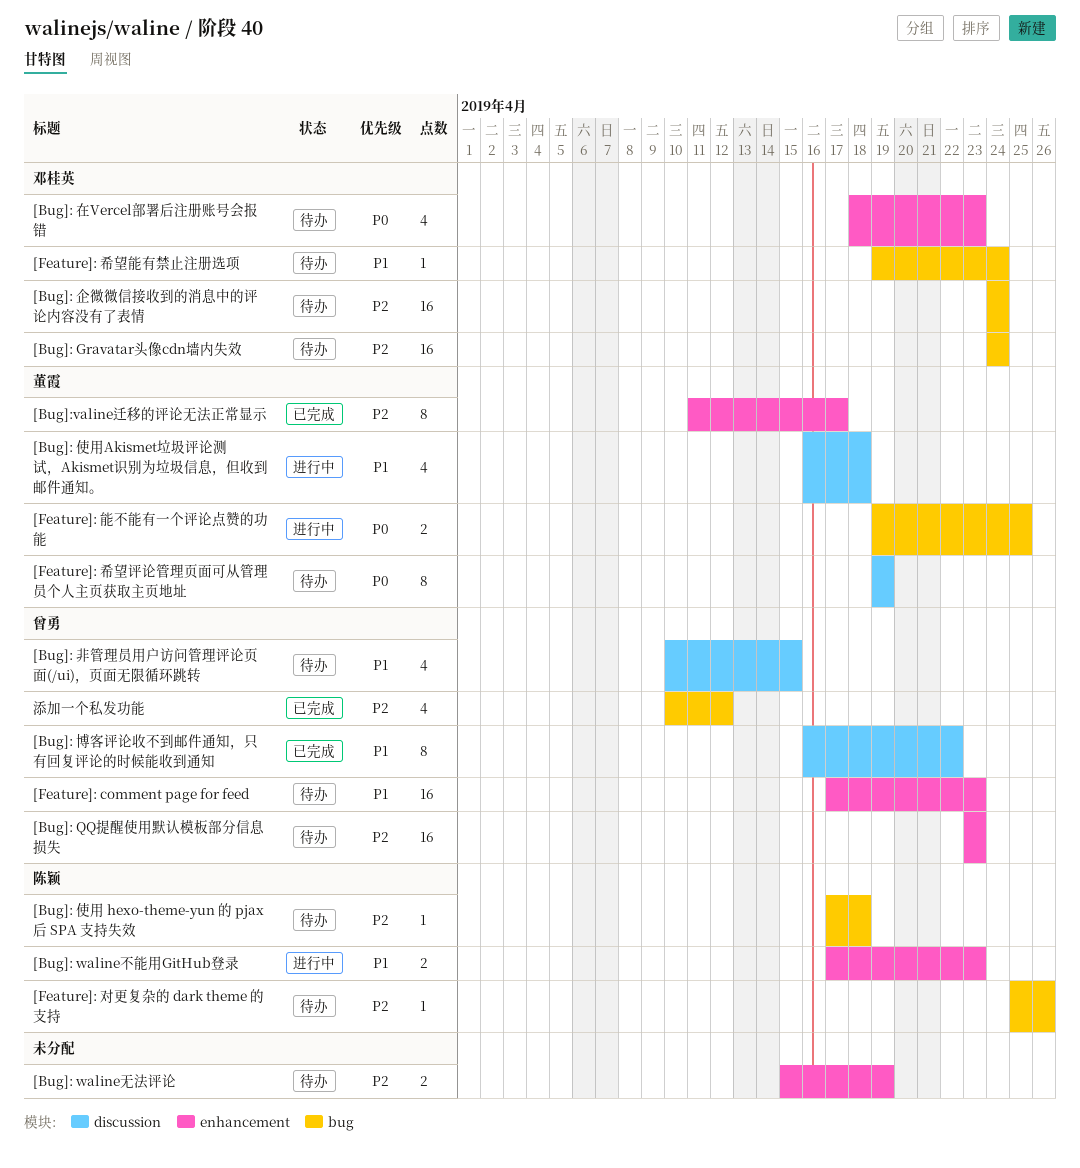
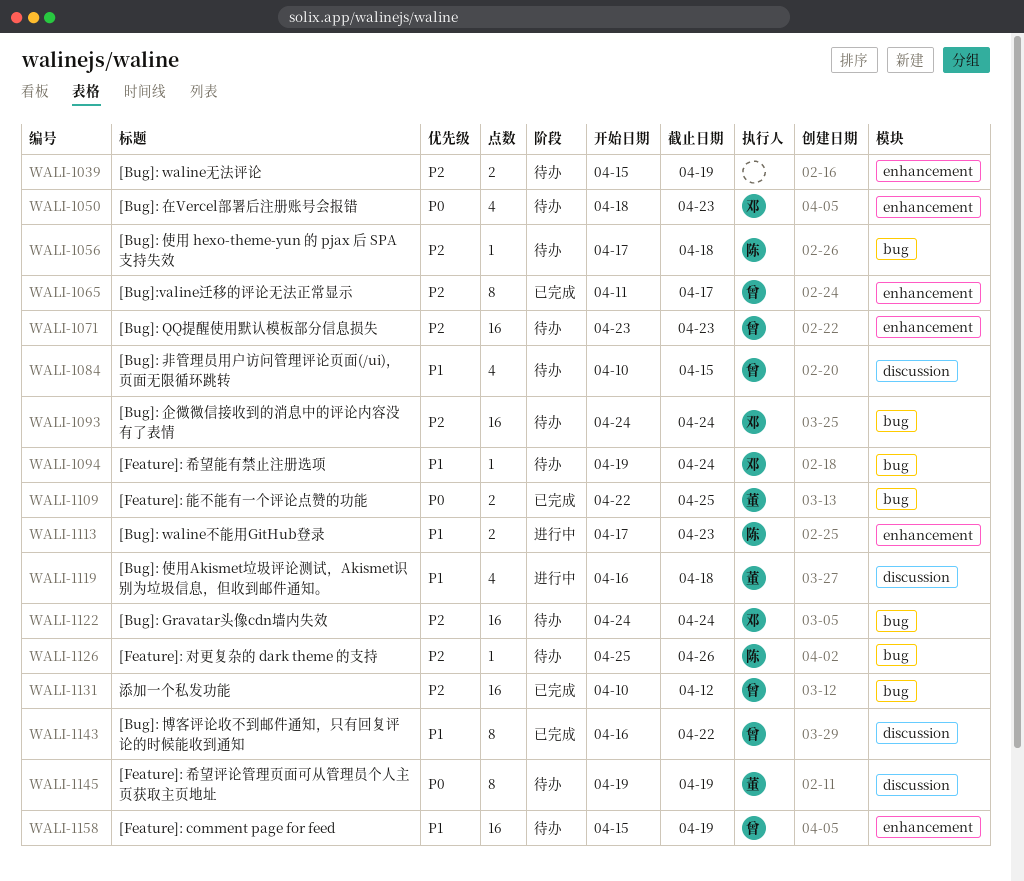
[Bug]:valine迁移的评论无法正常显示, owner: 董霞 -> 曾勇
[Feature]: comment page for feed, start: Apr 17 -> Apr 15
[Feature]: comment page for feed, due: Apr 23 -> Apr 19
[Feature]: 能不能有一个评论点赞的功能, status: 进行中 -> 已完成
[Feature]: 能不能有一个评论点赞的功能, start: Apr 19 -> Apr 22
添加一个私发功能, estimate: 4 -> 16

